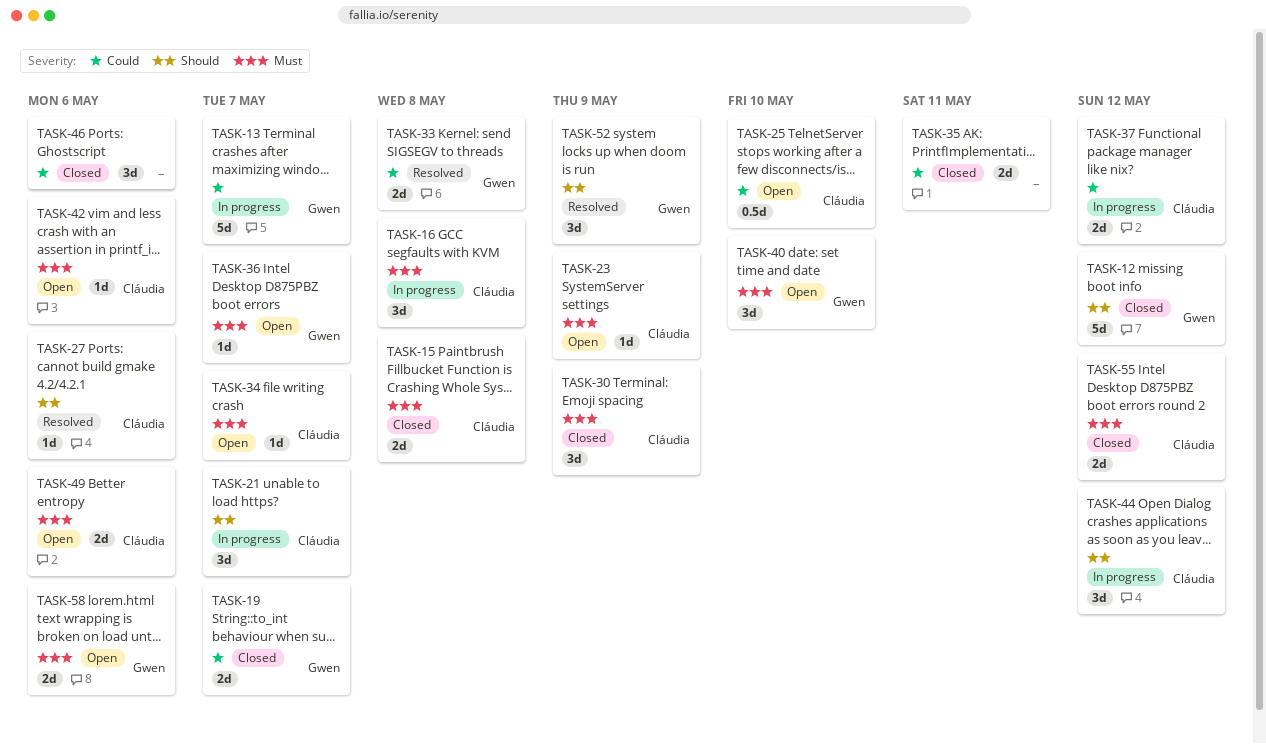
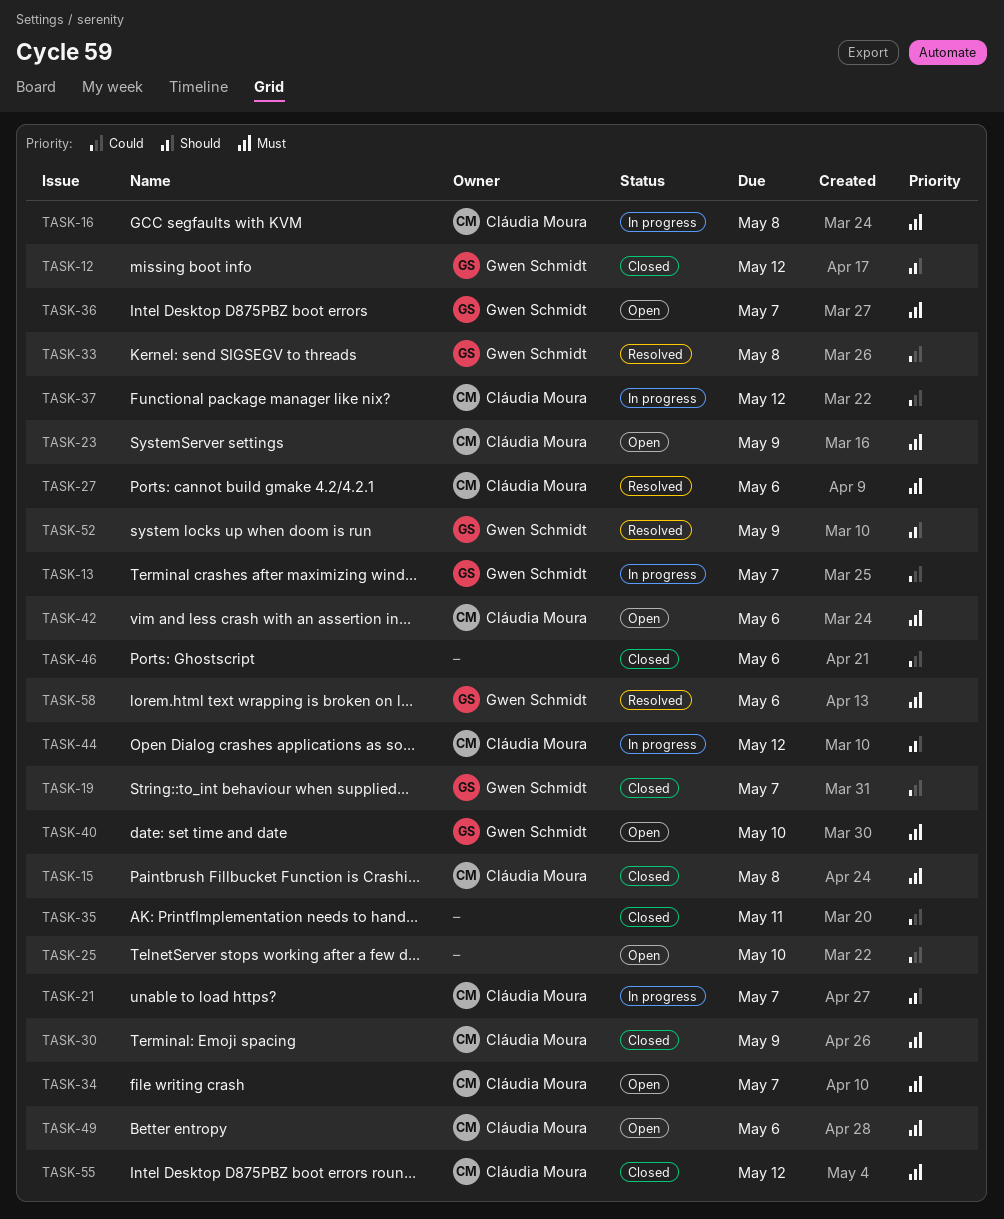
TASK-25, owner: Cláudia Moura -> none
TASK-27, priority: Should -> Must
TASK-58, status: Open -> Resolved

